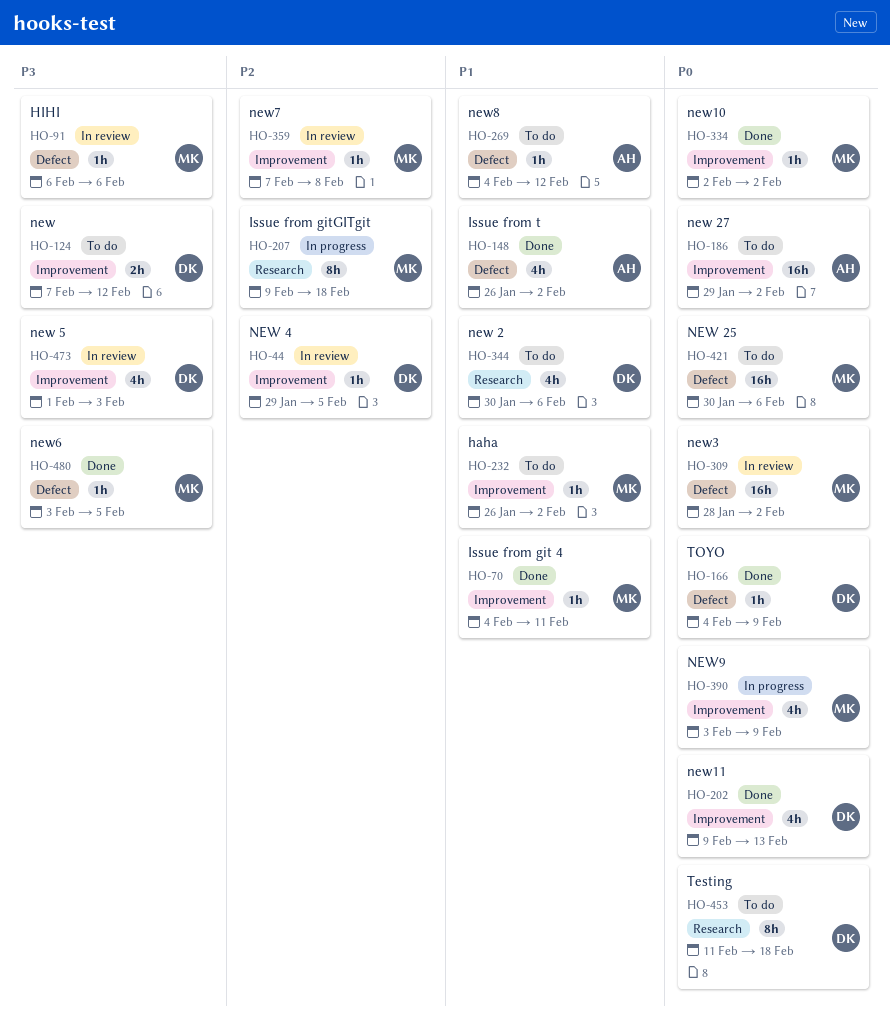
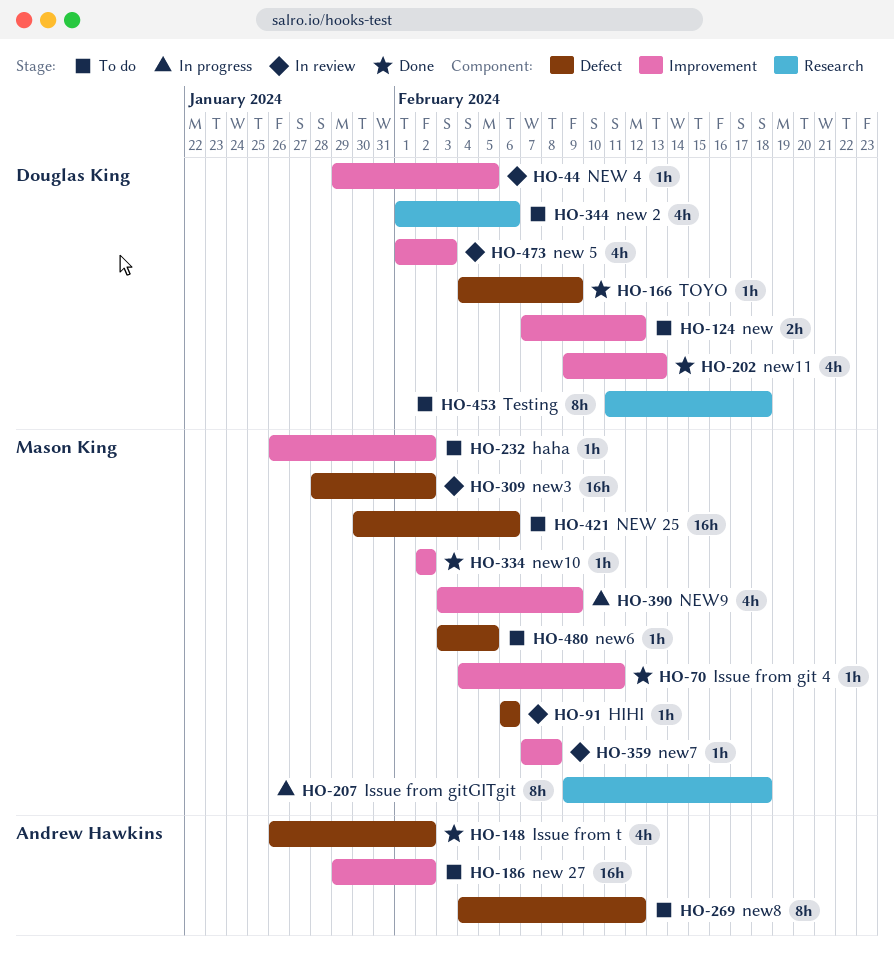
HO-269, estimate: 1h -> 8h
HO-344, start: Jan 30 -> Feb 1
HO-480, status: Done -> To do

